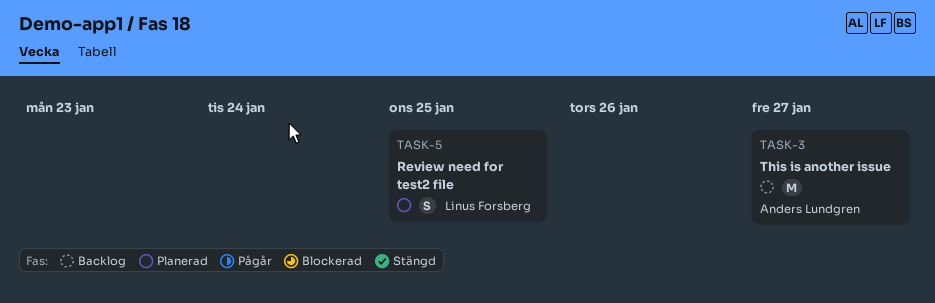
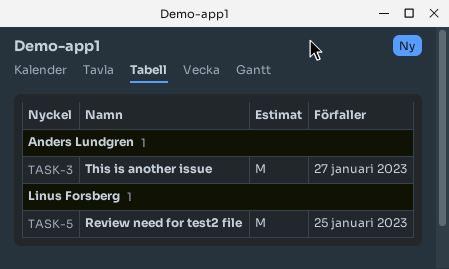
TASK-5, estimate: S -> M

